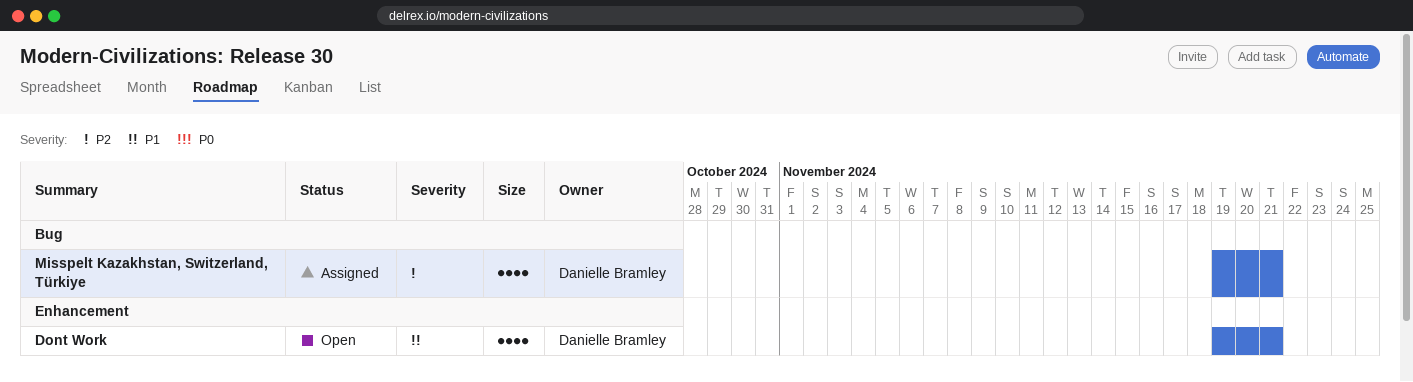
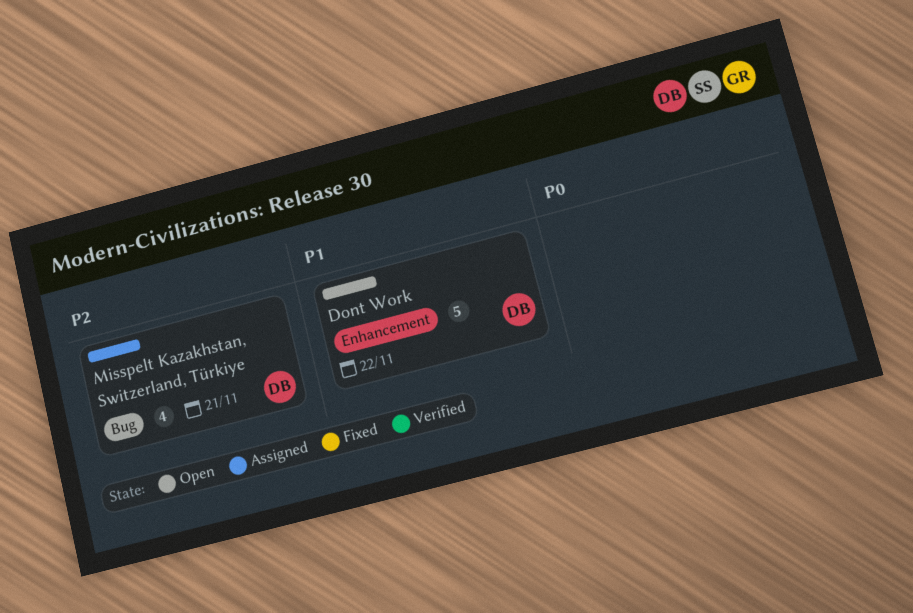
Dont Work, estimate: 4 -> 5
Dont Work, due: Nov 21 -> Nov 22

